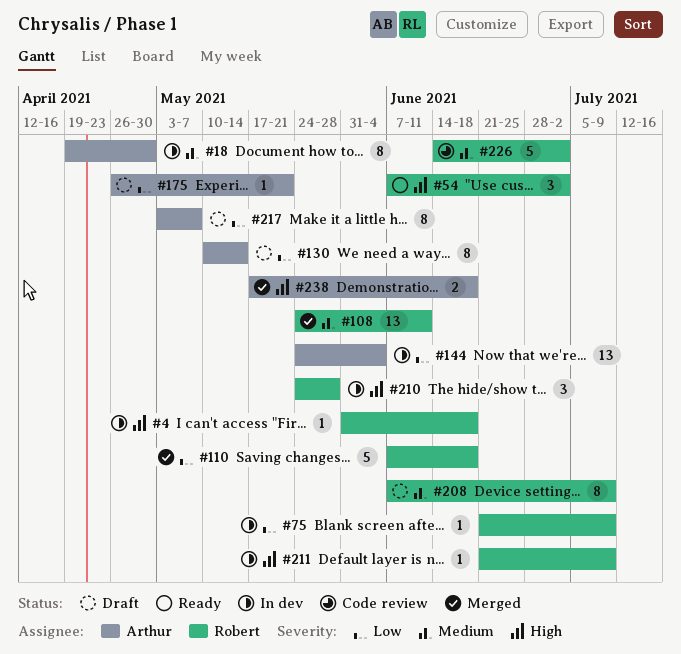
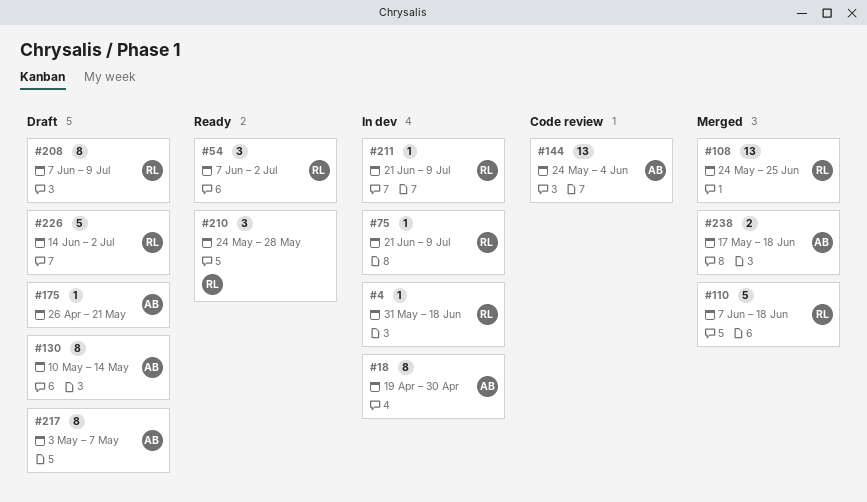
#108, due: Jun 11 -> Jun 25
#144, status: In dev -> Code review
#210, status: In dev -> Ready
#226, status: Code review -> Draft

